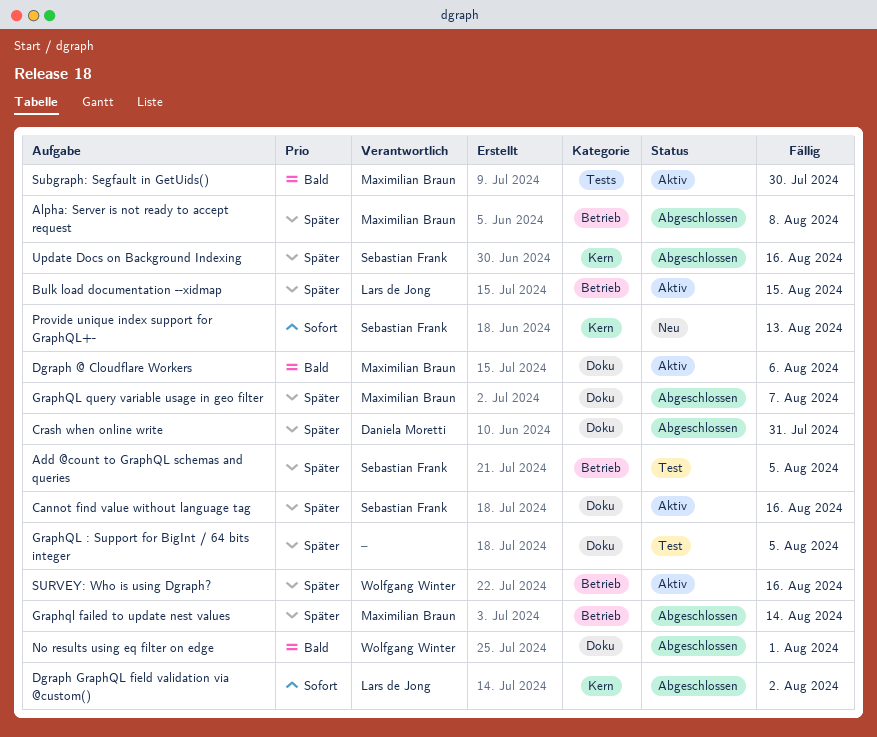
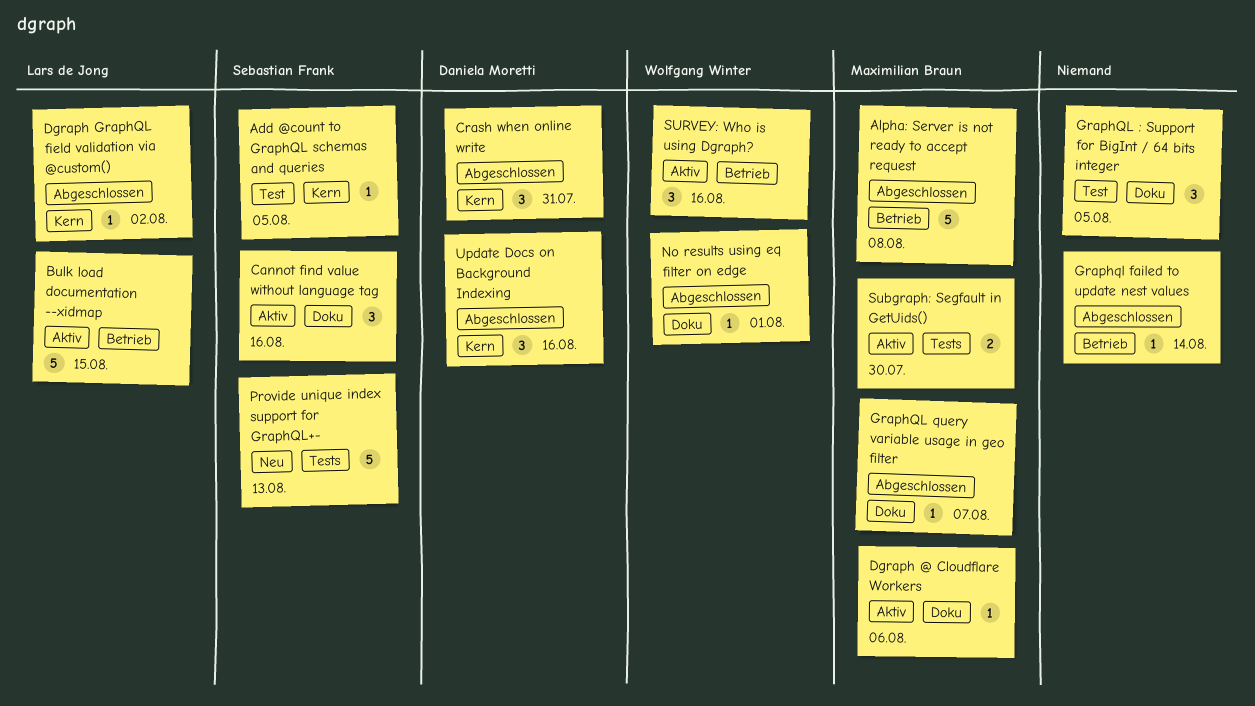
Add @count to GraphQL schemas and queries, label: Betrieb -> Kern
Crash when online write, label: Doku -> Kern
Graphql failed to update nest values, owner: Maximilian Braun -> none
Provide unique index support for GraphQL+-, label: Kern -> Tests
Update Docs on Background Indexing, owner: Sebastian Frank -> Daniela Moretti

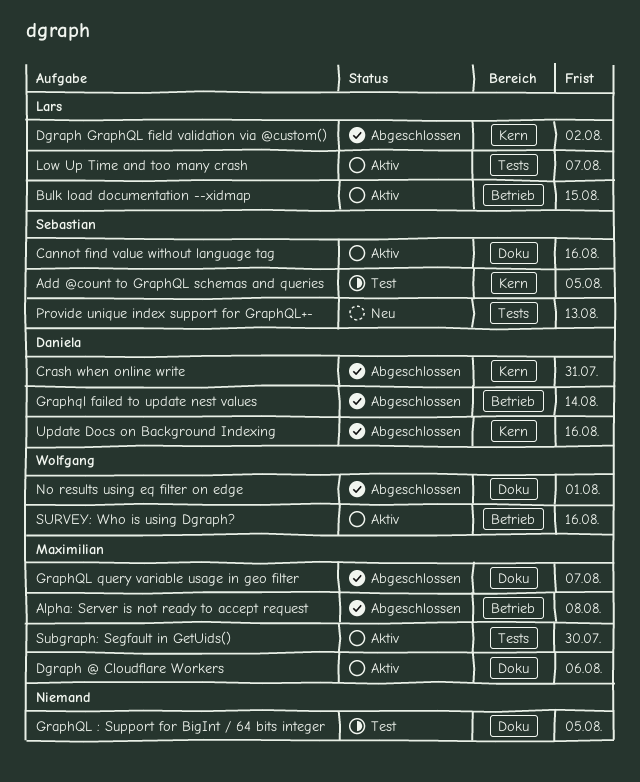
Graphql failed to update nest values, owner: none -> Daniela Moretti
Low Up Time and too many crash: none -> present

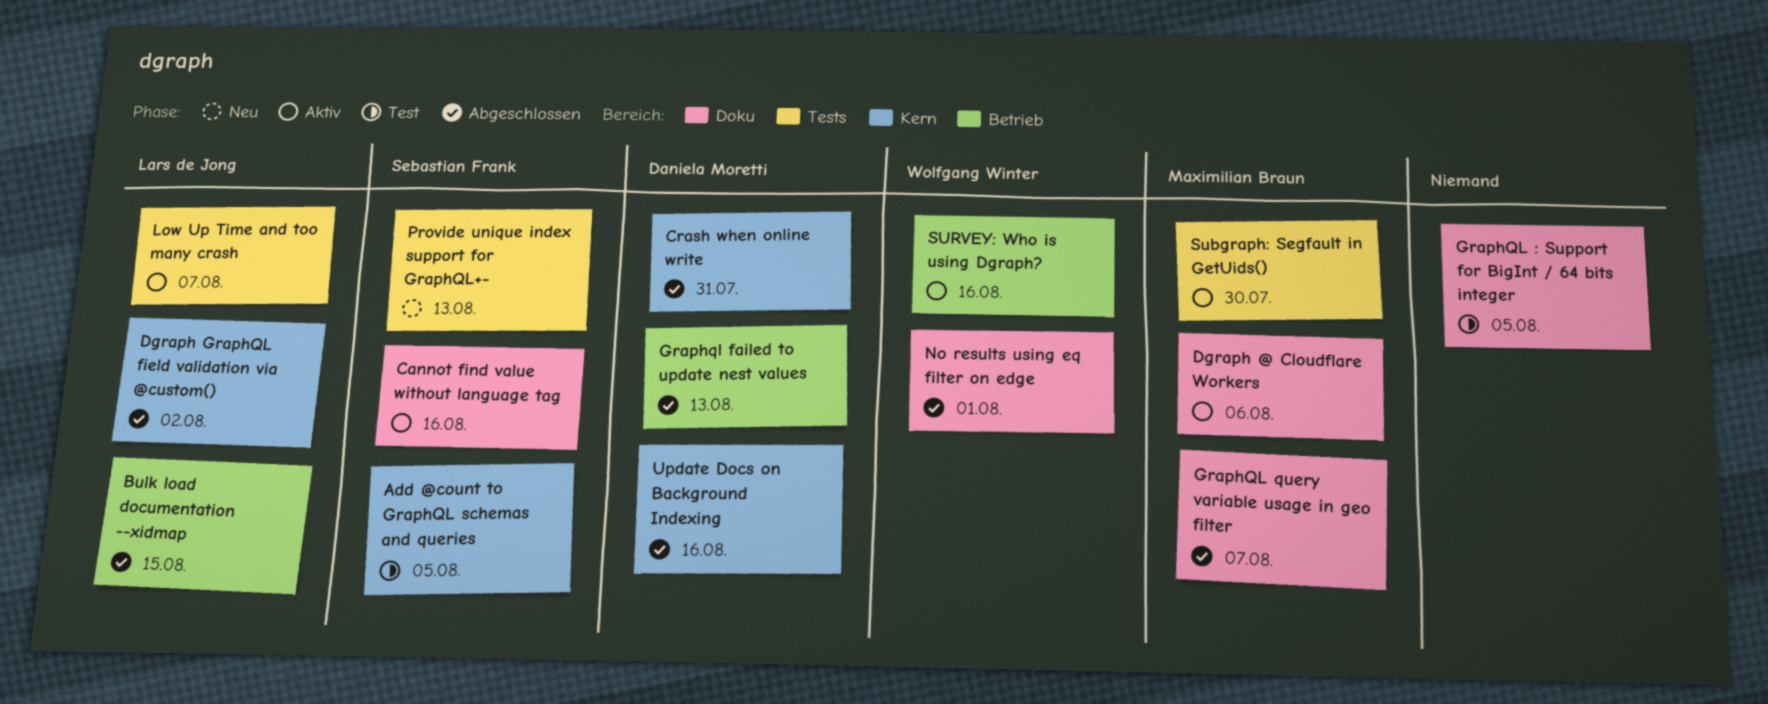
Alpha: Server is not ready to accept request: present -> none
Bulk load documentation --xidmap, status: Aktiv -> Abgeschlossen
Graphql failed to update nest values, due: Aug 14 -> Aug 13

